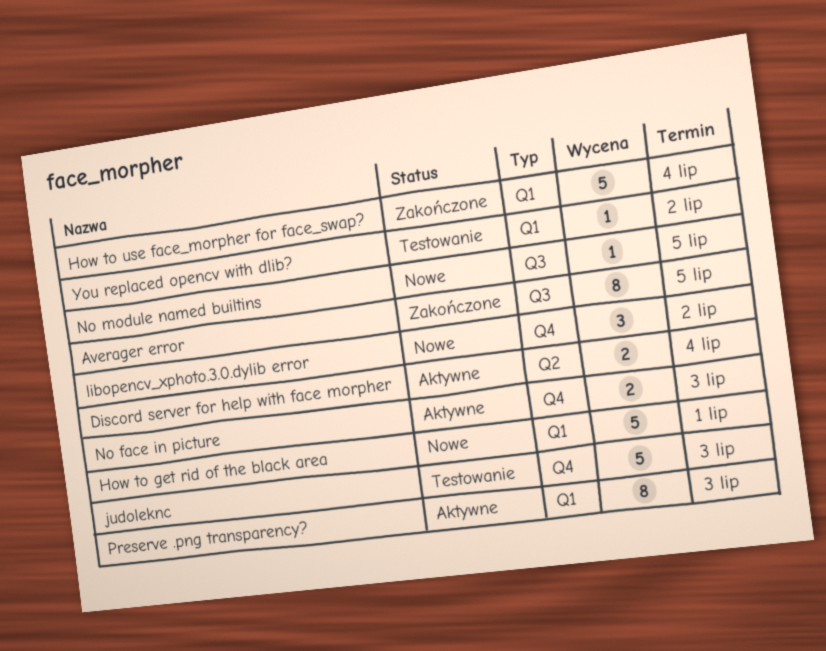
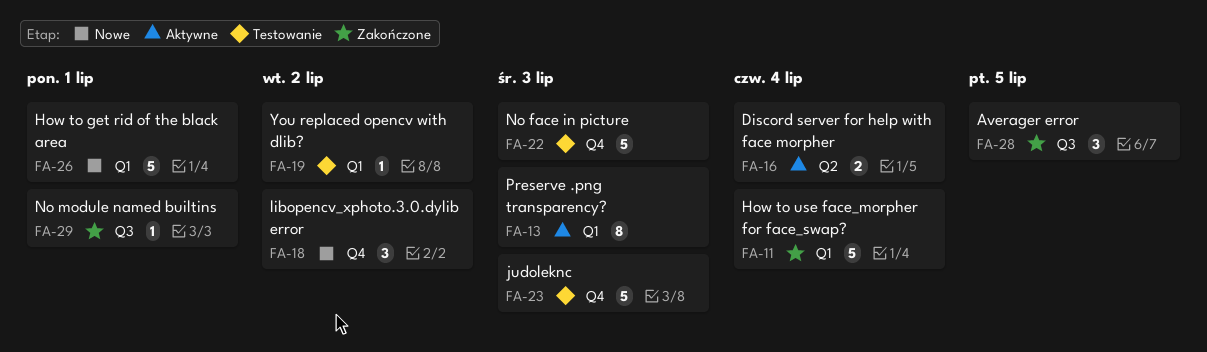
Averager error, estimate: 8 -> 3
No face in picture, status: Aktywne -> Testowanie
No face in picture, estimate: 2 -> 5
No module named builtins, status: Nowe -> Zakończone
No module named builtins, due: Jul 5 -> Jul 1

